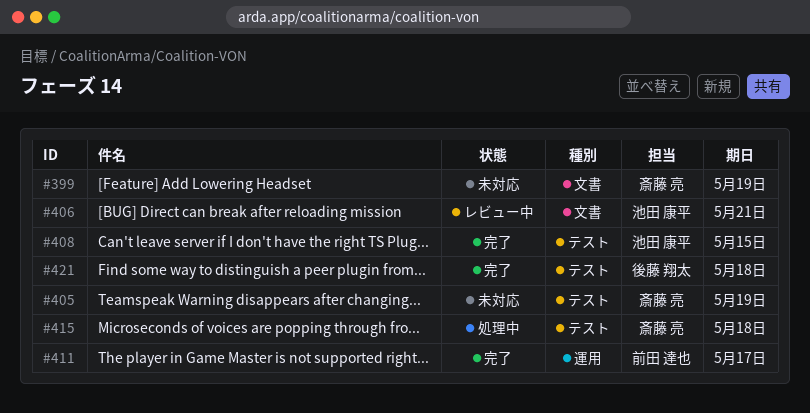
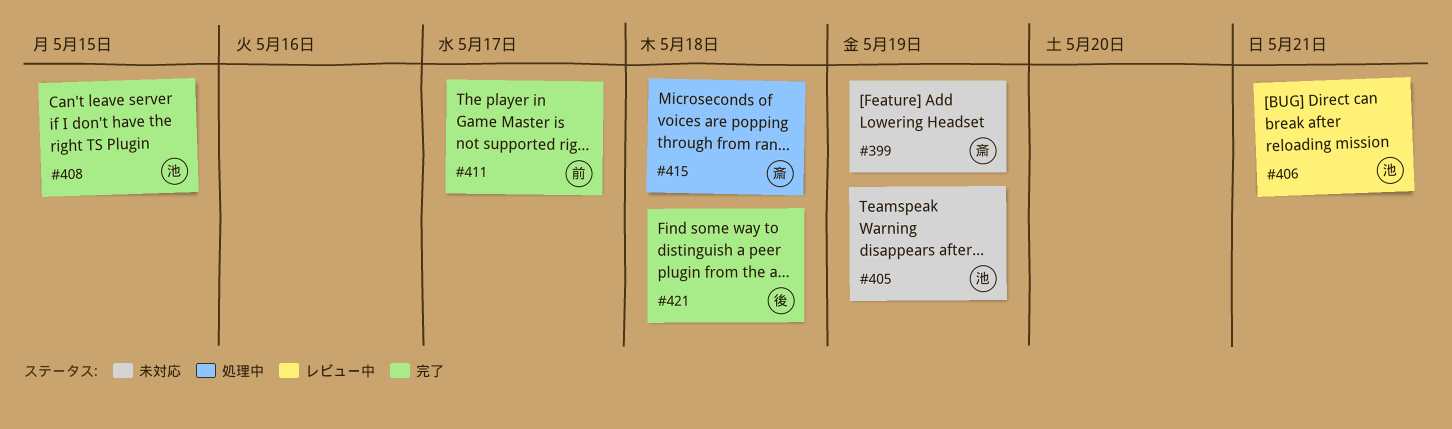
#405, owner: 斎藤 亮 -> 池田 康平

